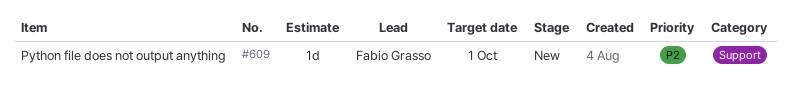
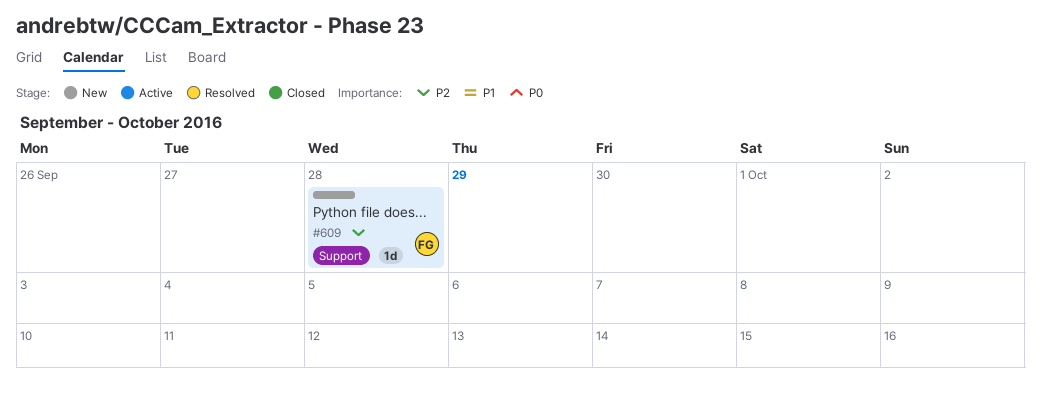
#609, due: Oct 1 -> Sep 28

